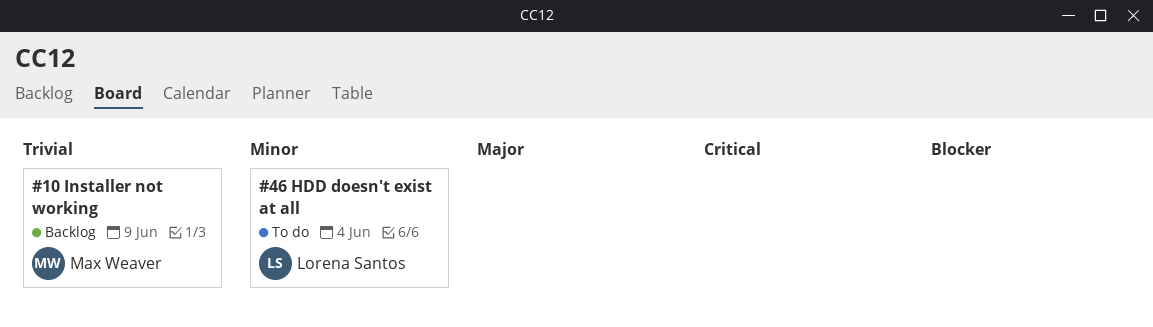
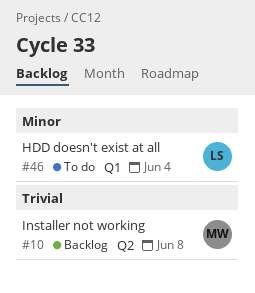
#10, due: Jun 9 -> Jun 8

